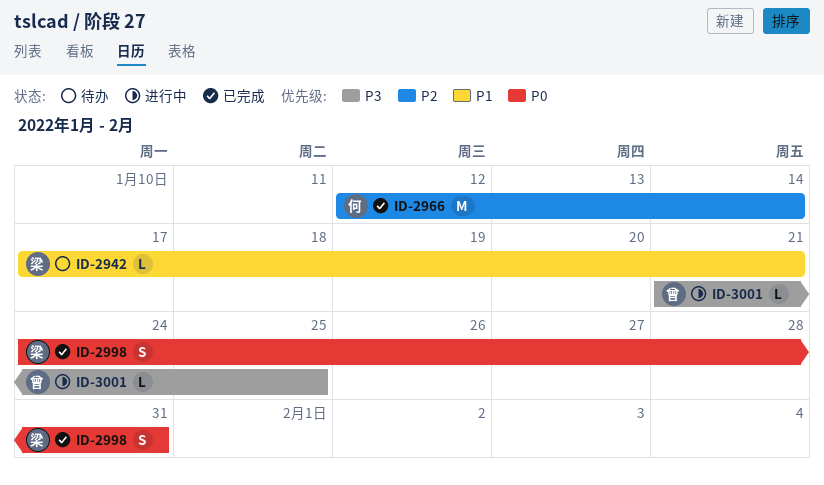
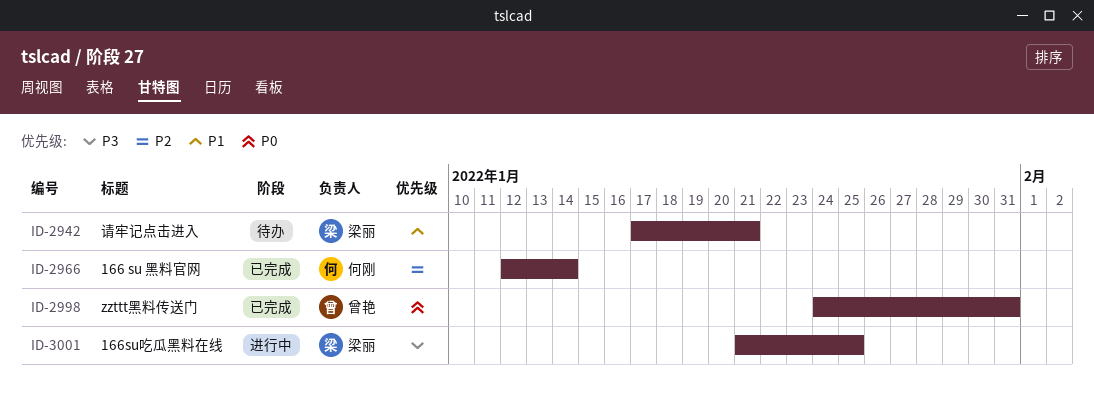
ID-2998, owner: 梁丽 -> 曾艳
ID-3001, owner: 曾艳 -> 梁丽

